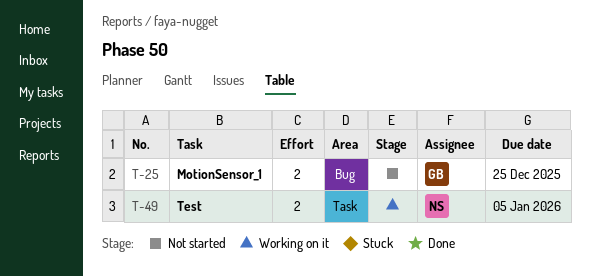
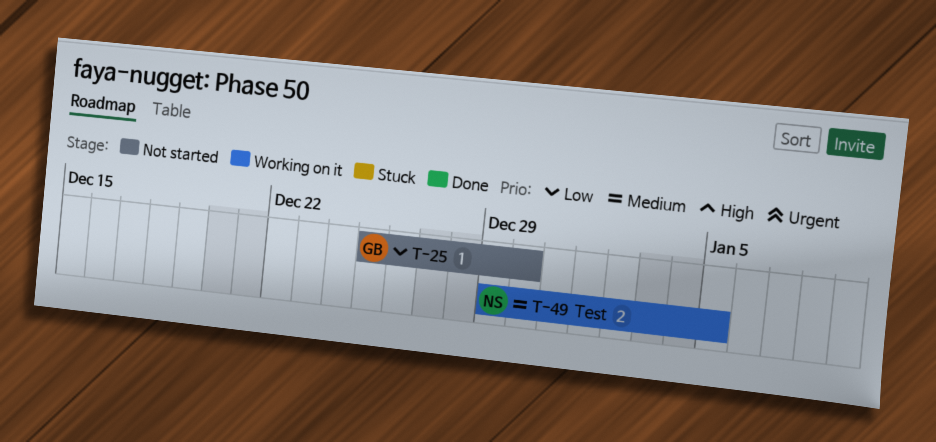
T-25, estimate: 2 -> 1
T-25, due: Dec 25 -> Dec 30

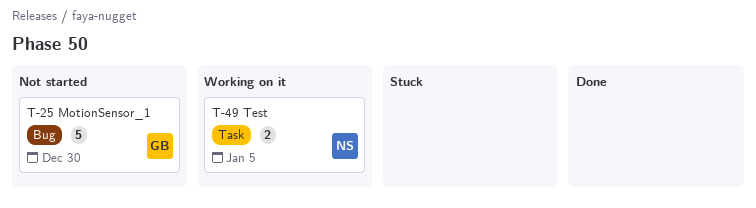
T-25, estimate: 1 -> 5

